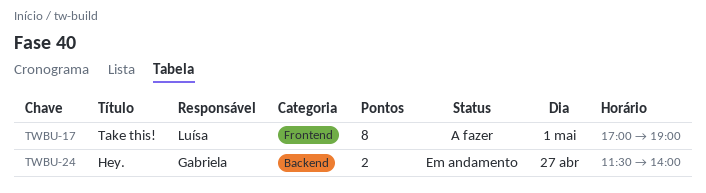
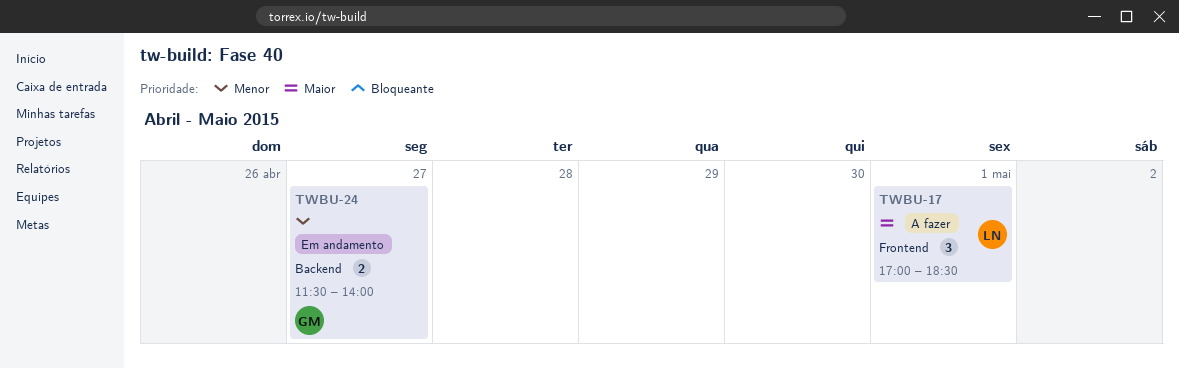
TWBU-17, estimate: 8 -> 3
TWBU-17, ends: 19:00 -> 18:30

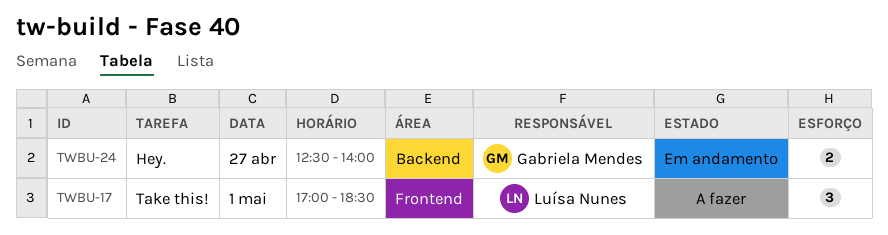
TWBU-24, begins: 11:30 -> 12:30

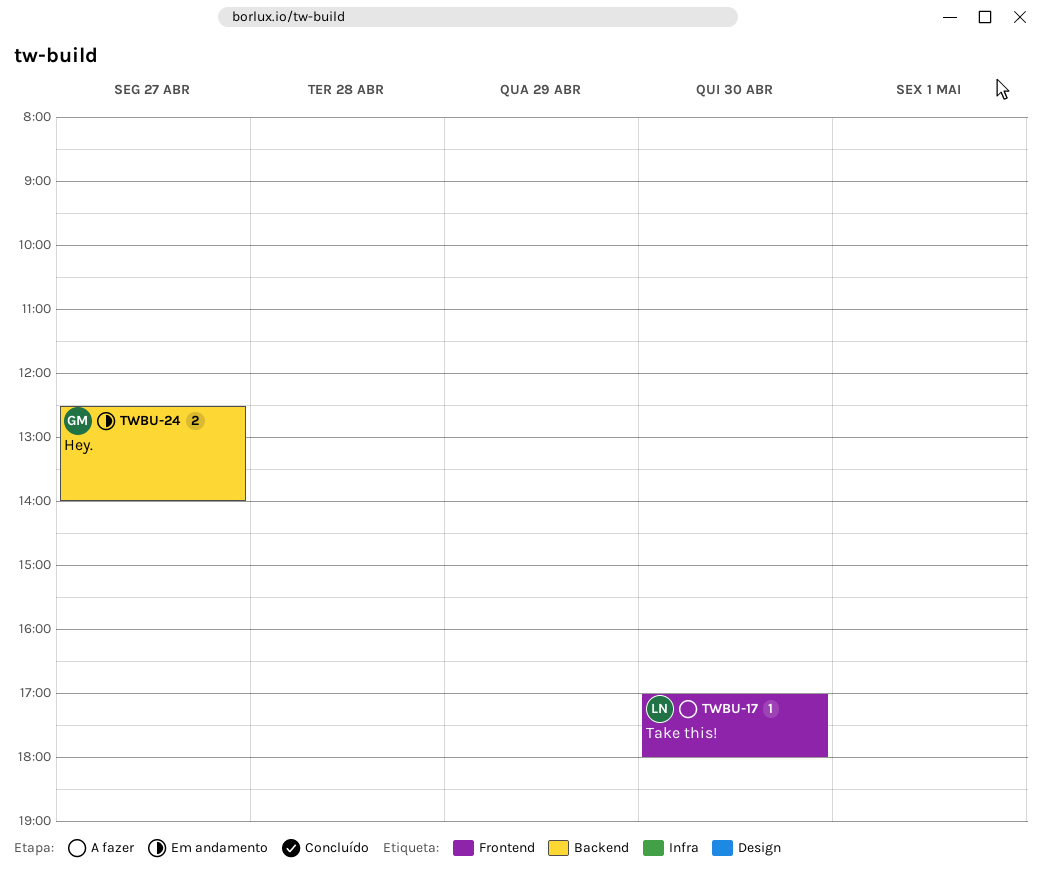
TWBU-17, estimate: 3 -> 1
TWBU-17, day: May 1 -> Apr 30
TWBU-17, ends: 18:30 -> 18:00

